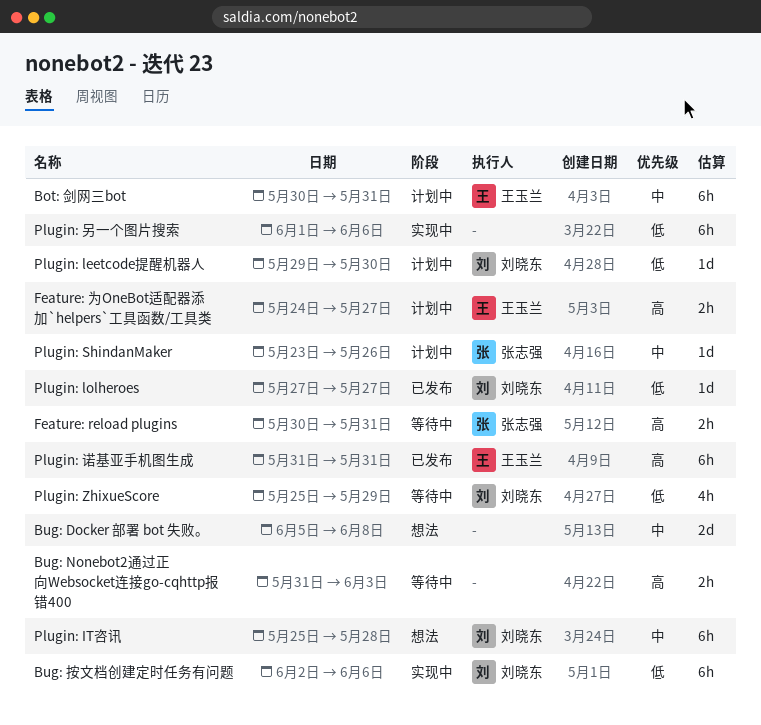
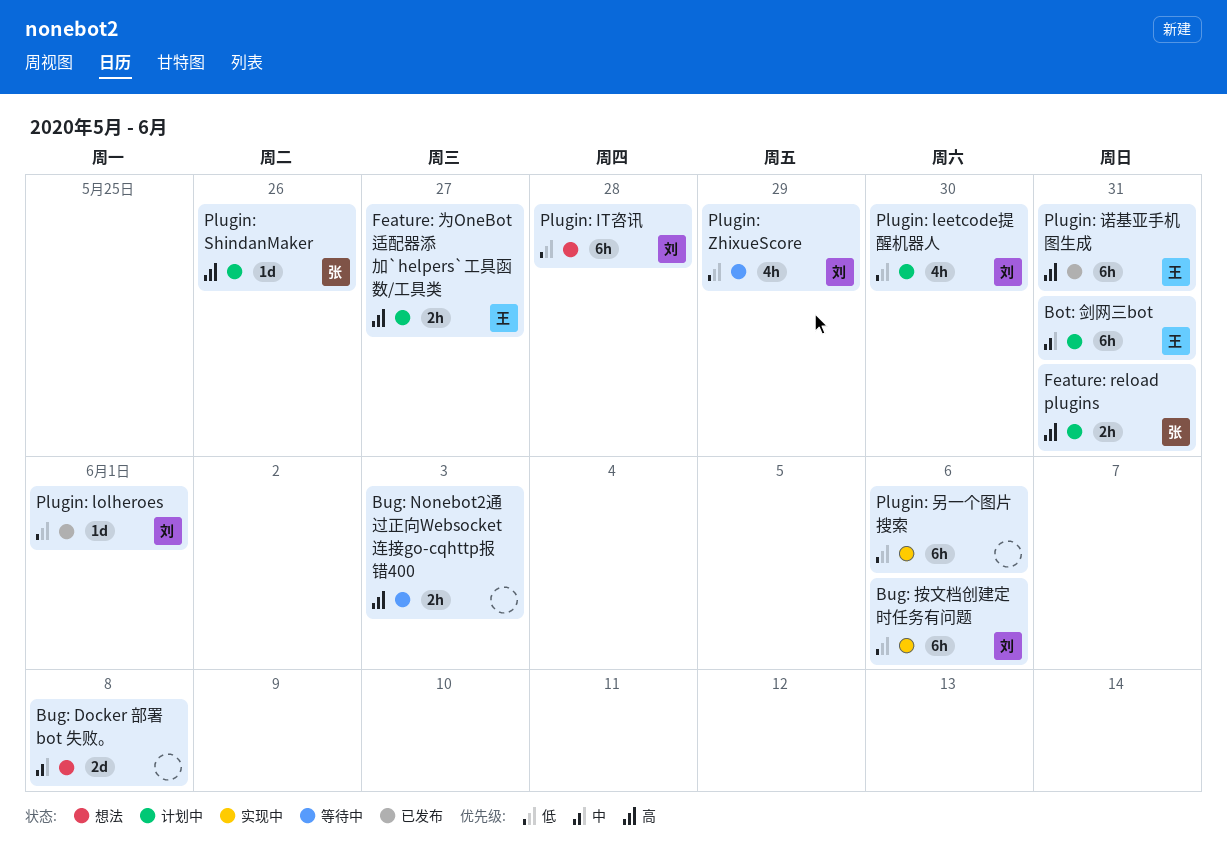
Feature: reload plugins, status: 等待中 -> 计划中
Plugin: IT咨讯, priority: 中 -> 低
Plugin: leetcode提醒机器人, estimate: 1d -> 4h
Plugin: lolheroes, due: May 27 -> Jun 1
Plugin: ShindanMaker, priority: 中 -> 高

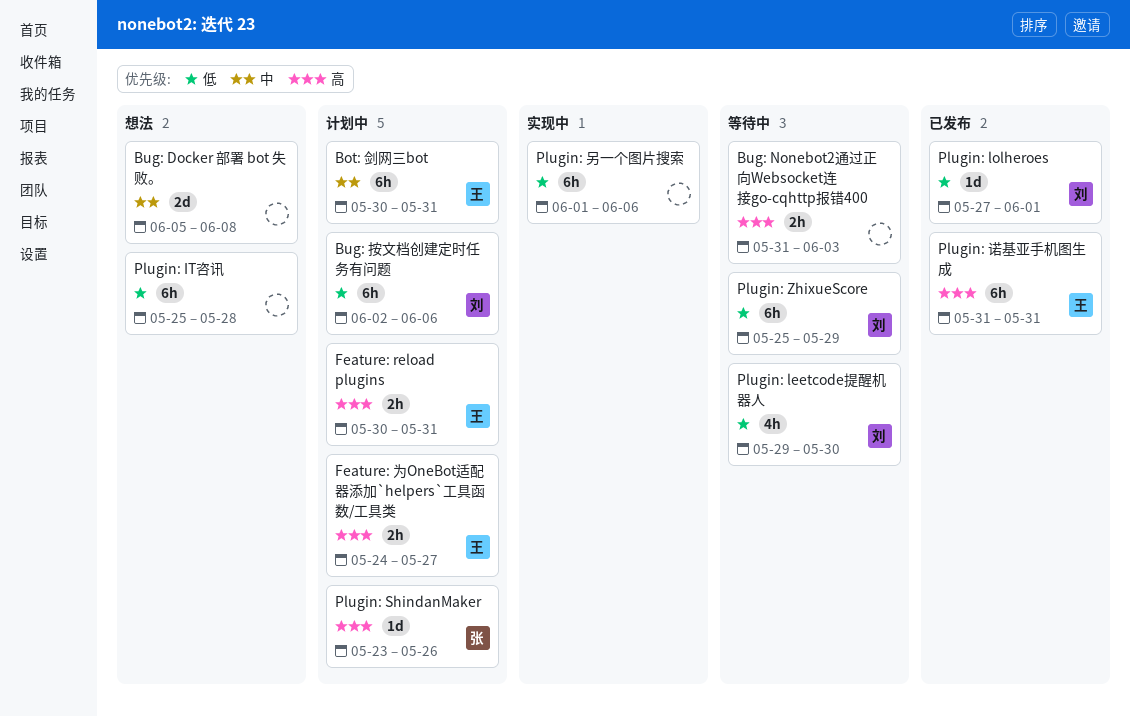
Bug: 按文档创建定时任务有问题, status: 实现中 -> 计划中
Feature: reload plugins, owner: 张 -> 王
Plugin: IT咨讯, owner: 刘 -> none
Plugin: leetcode提醒机器人, status: 计划中 -> 等待中
Plugin: ZhixueScore, estimate: 4h -> 6h

